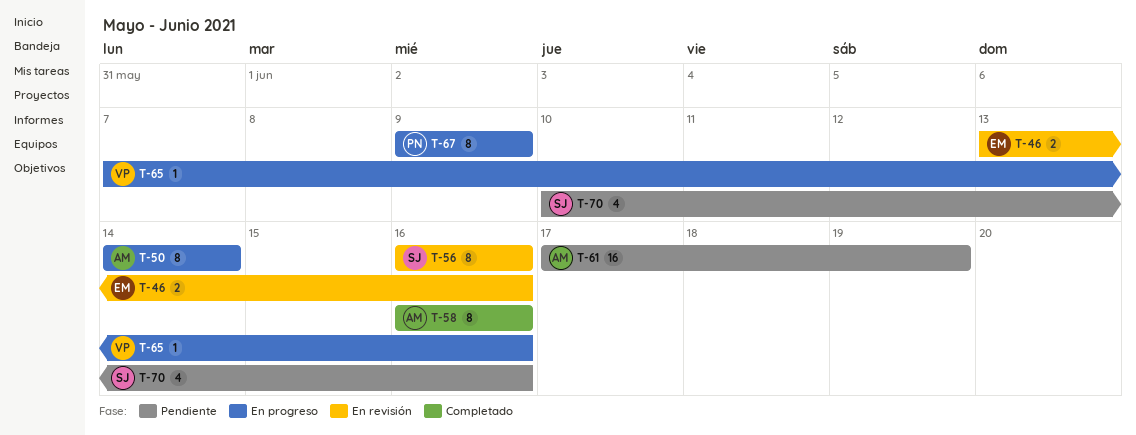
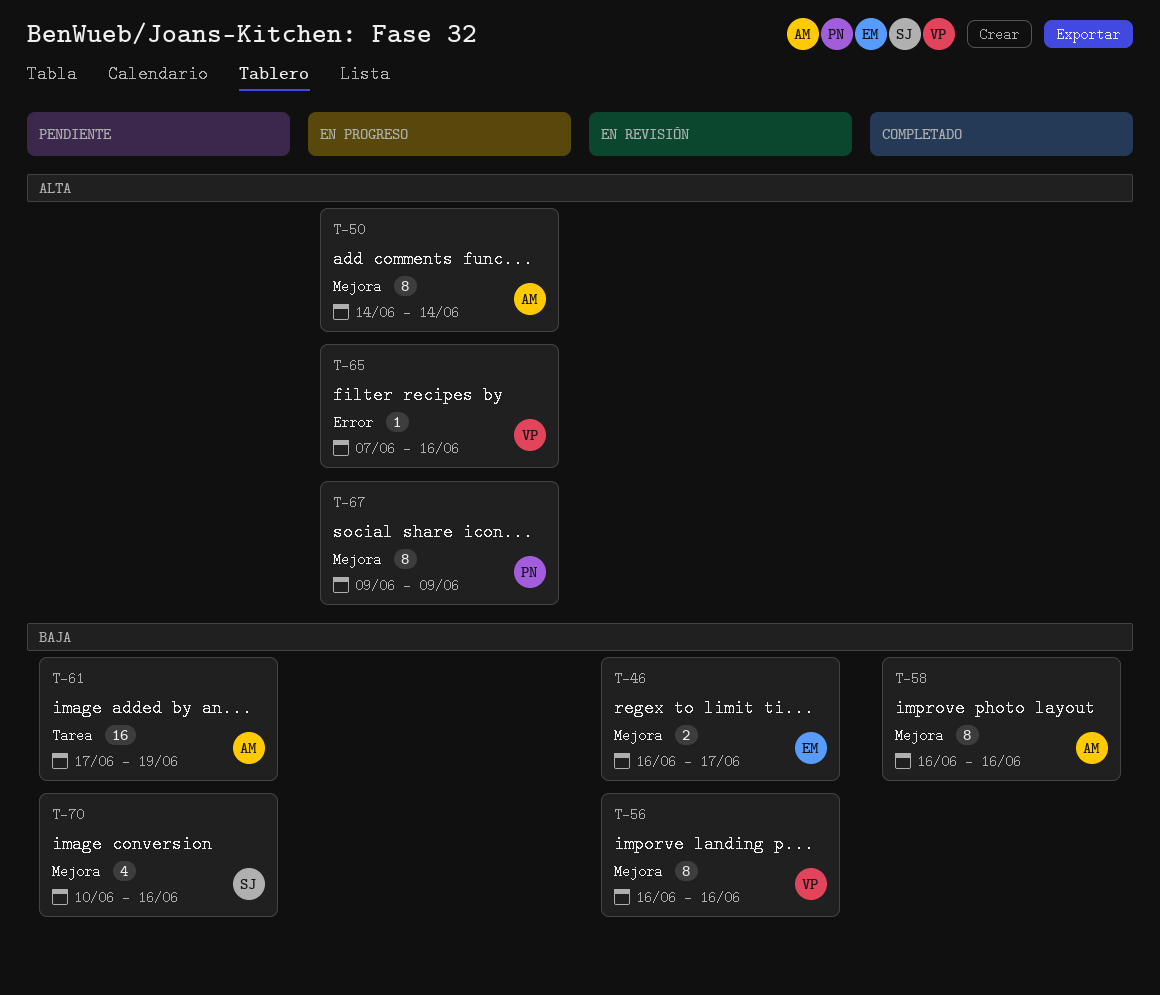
T-46, start: Jun 13 -> Jun 16
T-46, due: Jun 16 -> Jun 17
T-56, owner: SJ -> VP

